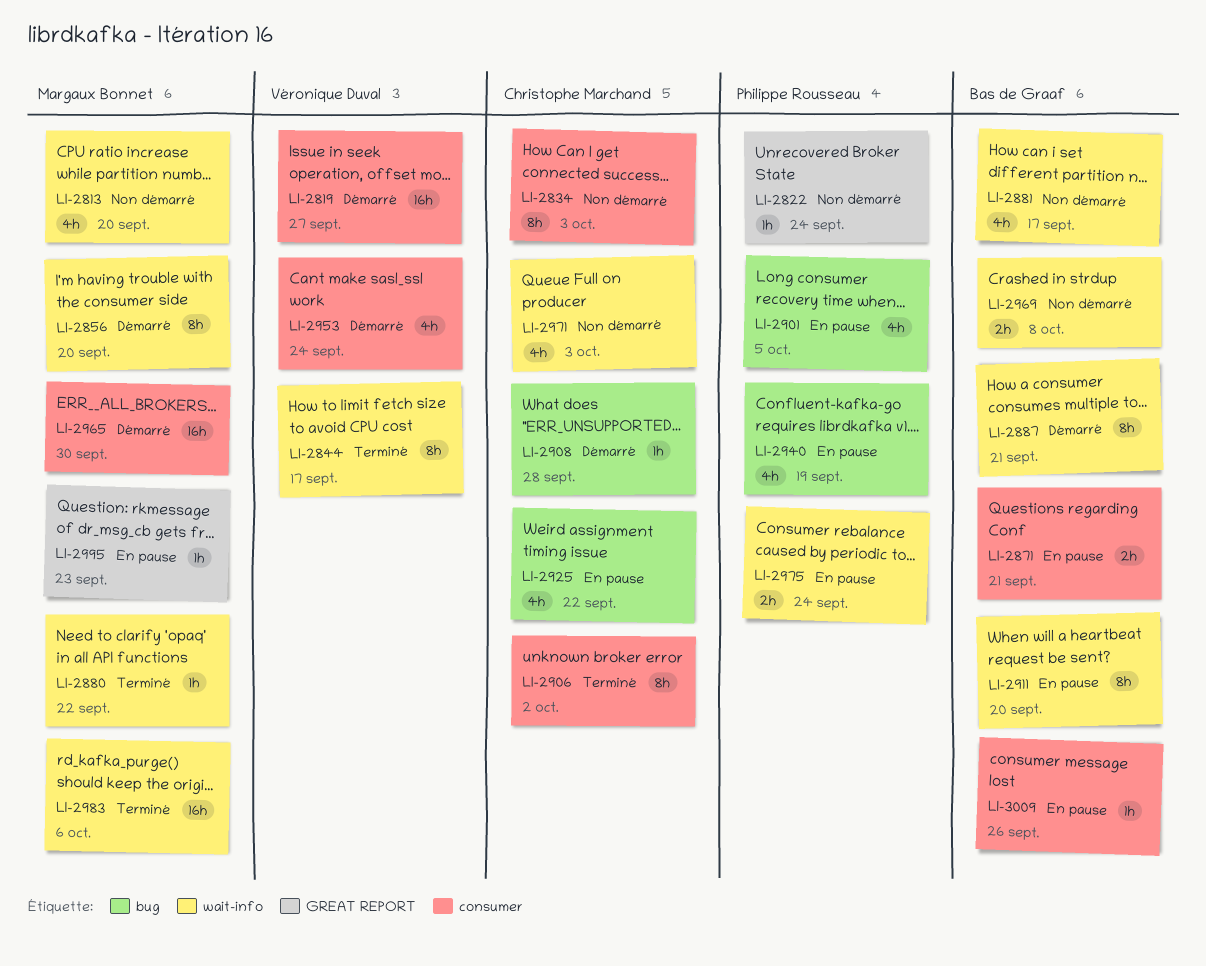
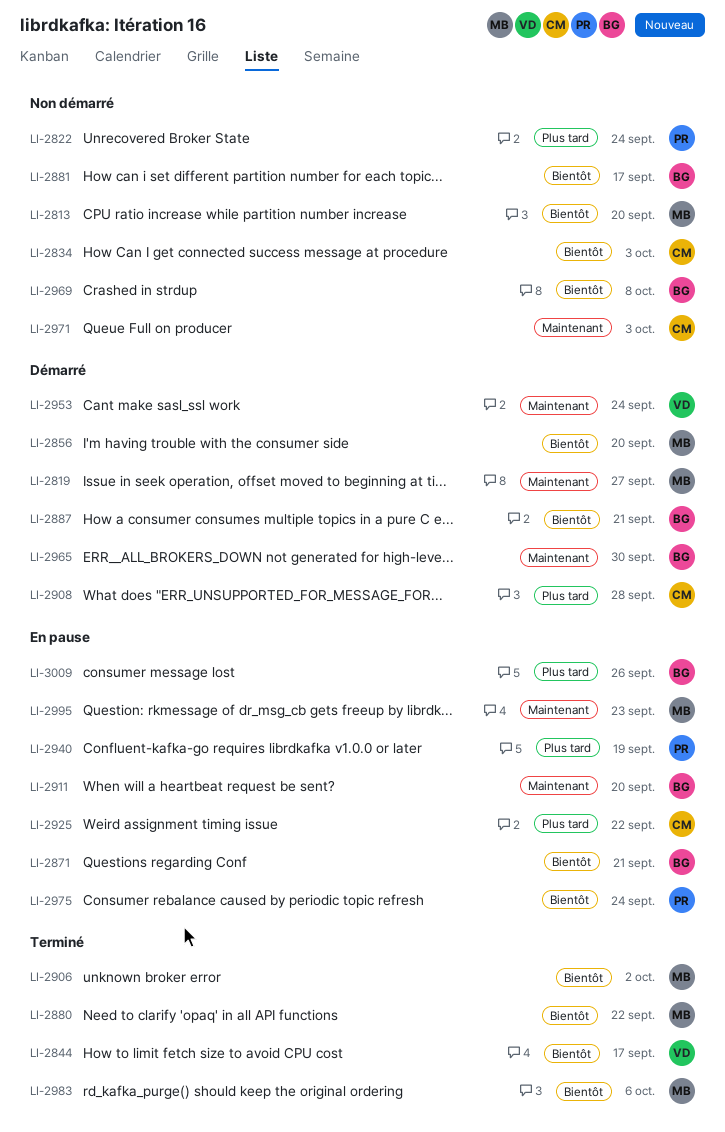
LI-2819, owner: Véronique Duval -> Margaux Bonnet
LI-2901: present -> none
LI-2906, owner: Christophe Marchand -> Margaux Bonnet
LI-2965, owner: Margaux Bonnet -> Bas de Graaf

